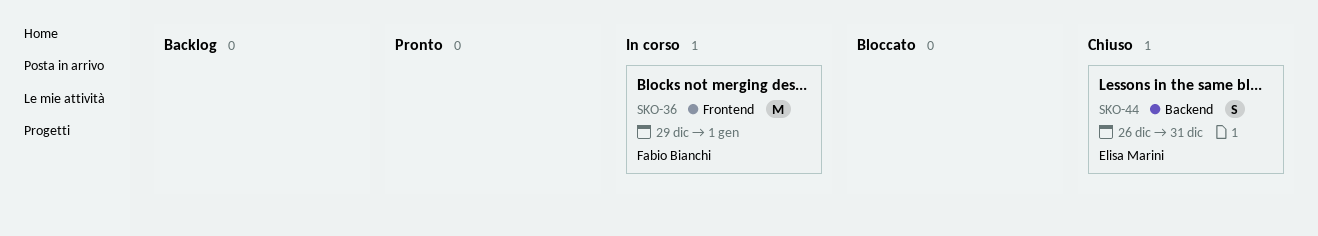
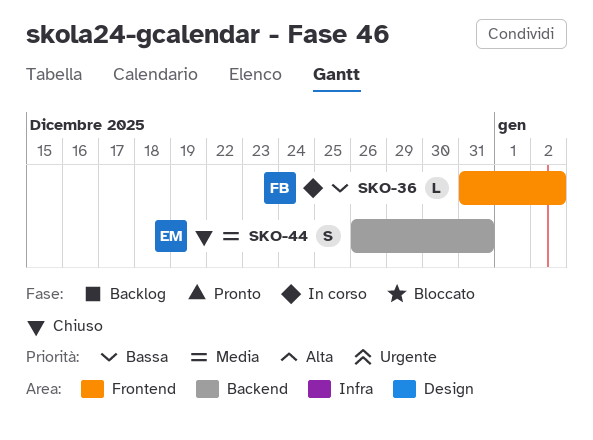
SKO-36, estimate: M -> L
SKO-36, start: Dec 29 -> Dec 31
SKO-36, due: Jan 1 -> Jan 2

